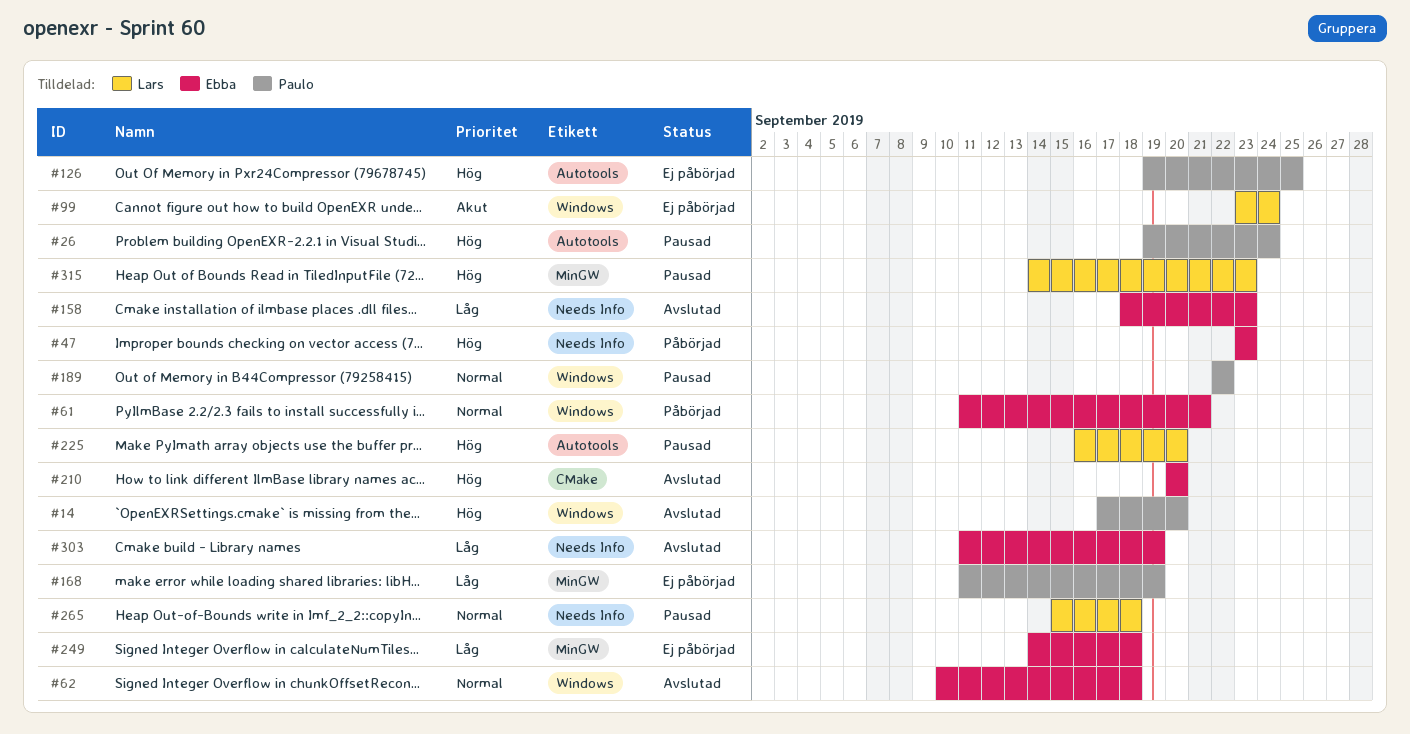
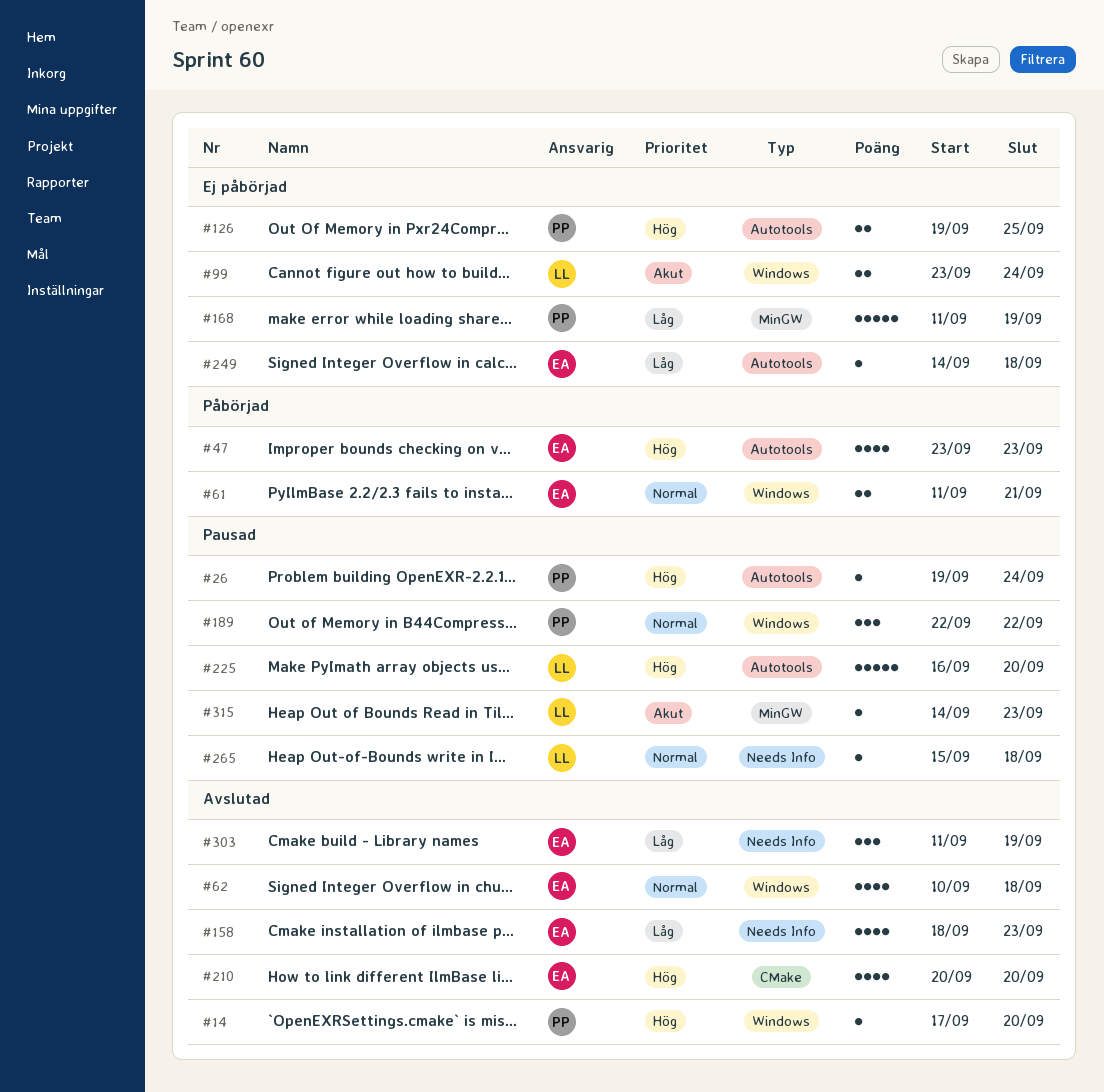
#47, label: Needs Info -> Autotools
#249, label: MinGW -> Autotools
#315, priority: Hög -> Akut

